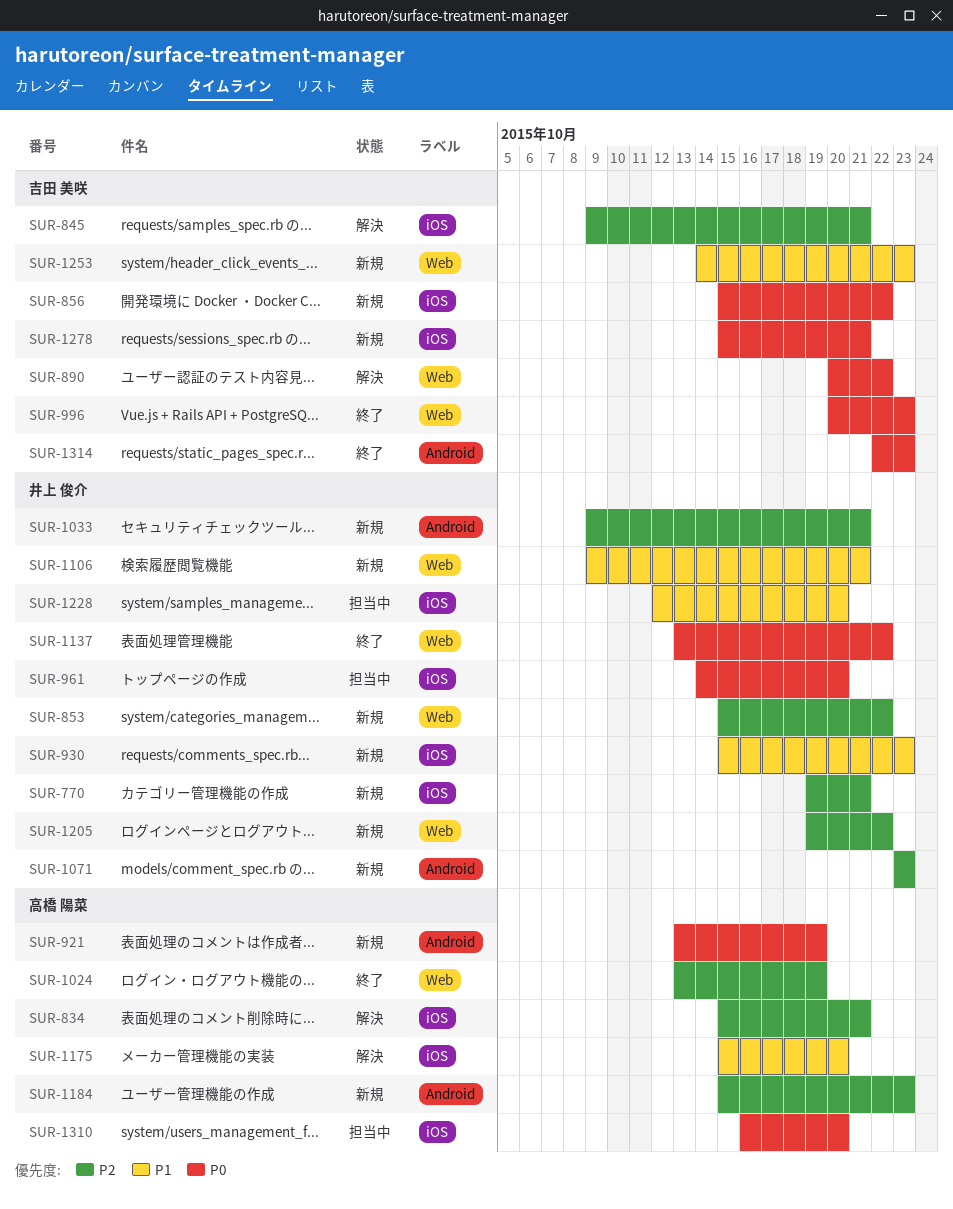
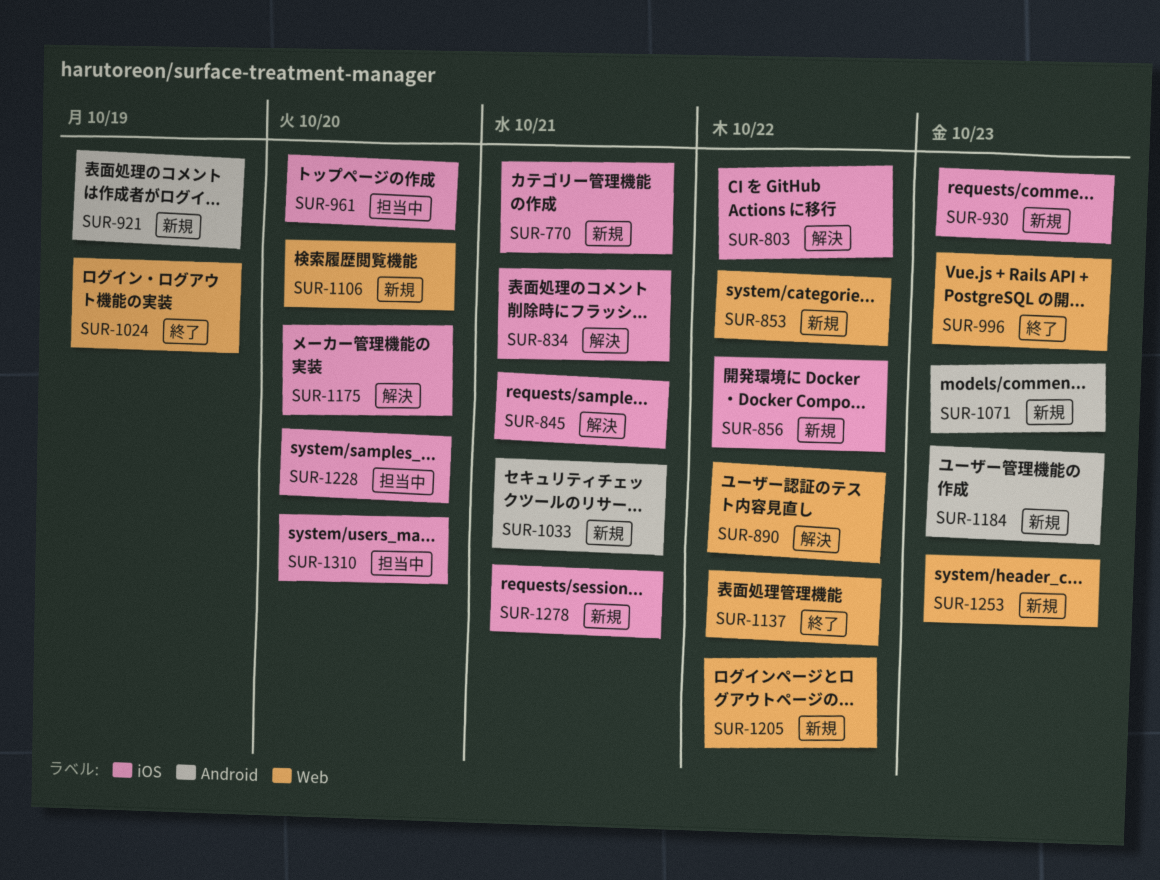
SUR-803: none -> present
SUR-1106, due: Oct 21 -> Oct 20
SUR-1314: present -> none

